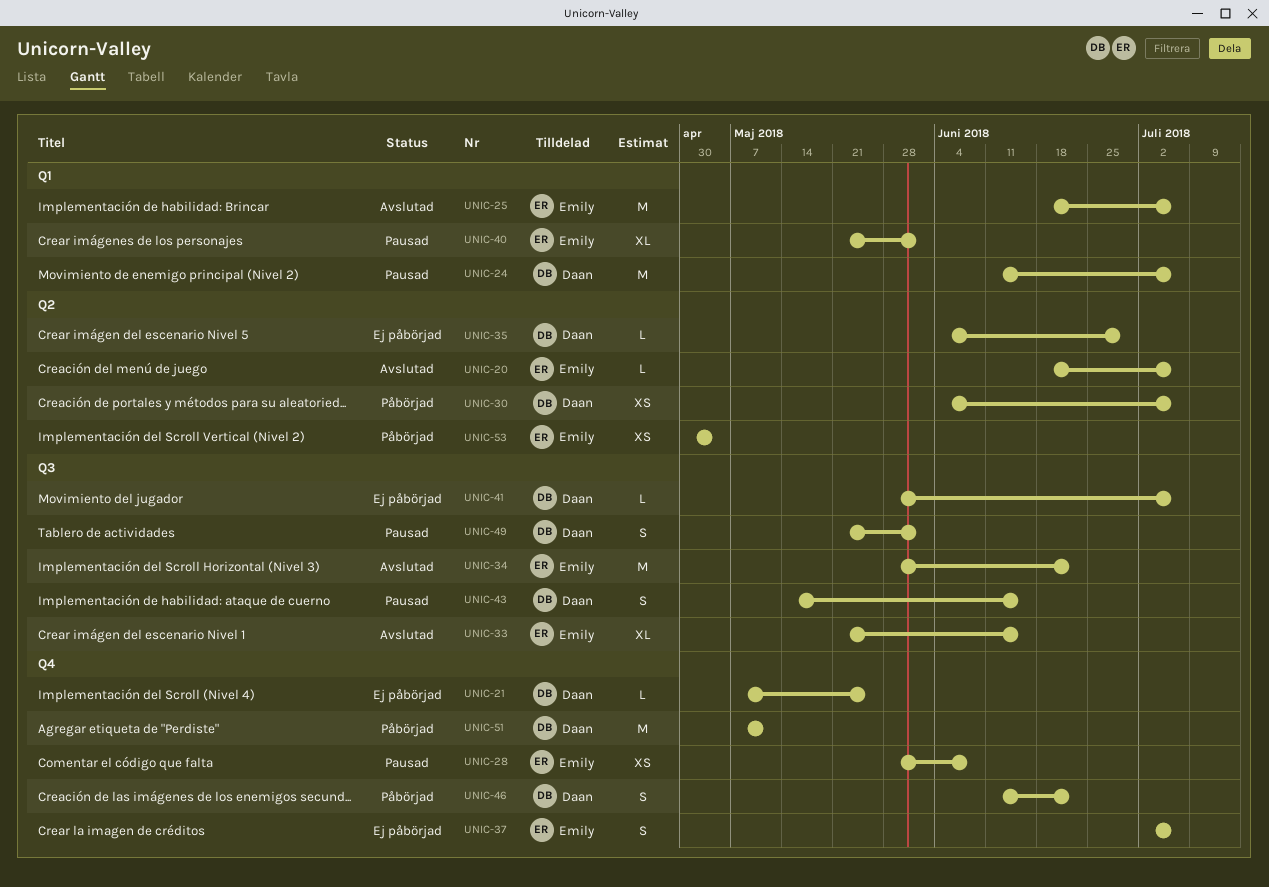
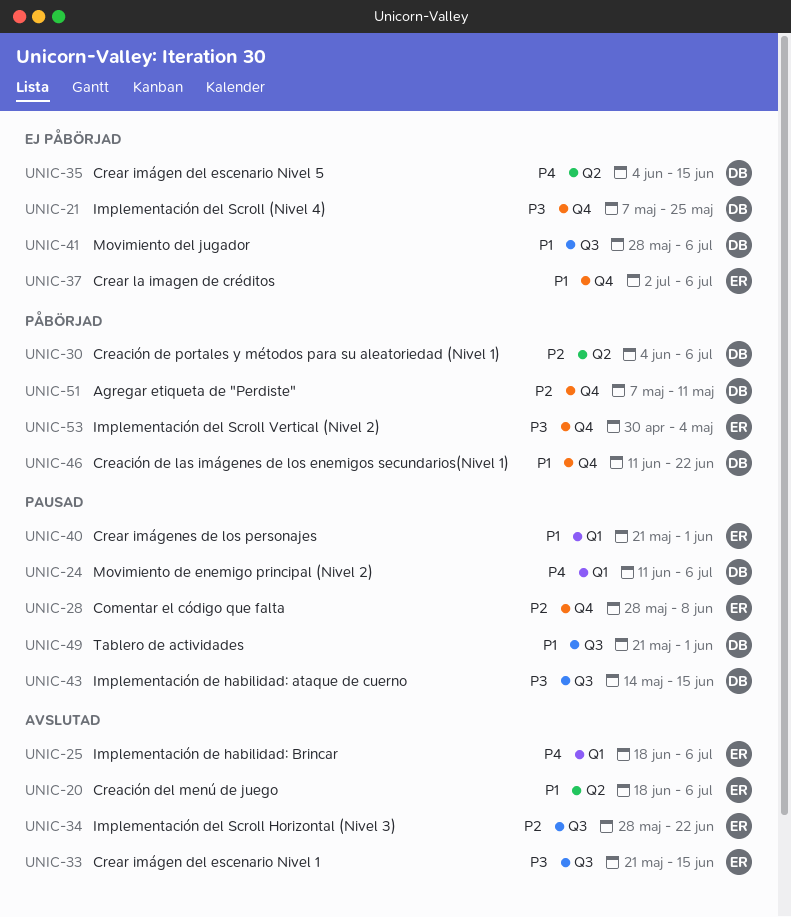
UNIC-35, due: Jun 29 -> Jun 15
UNIC-53, label: Q2 -> Q4

